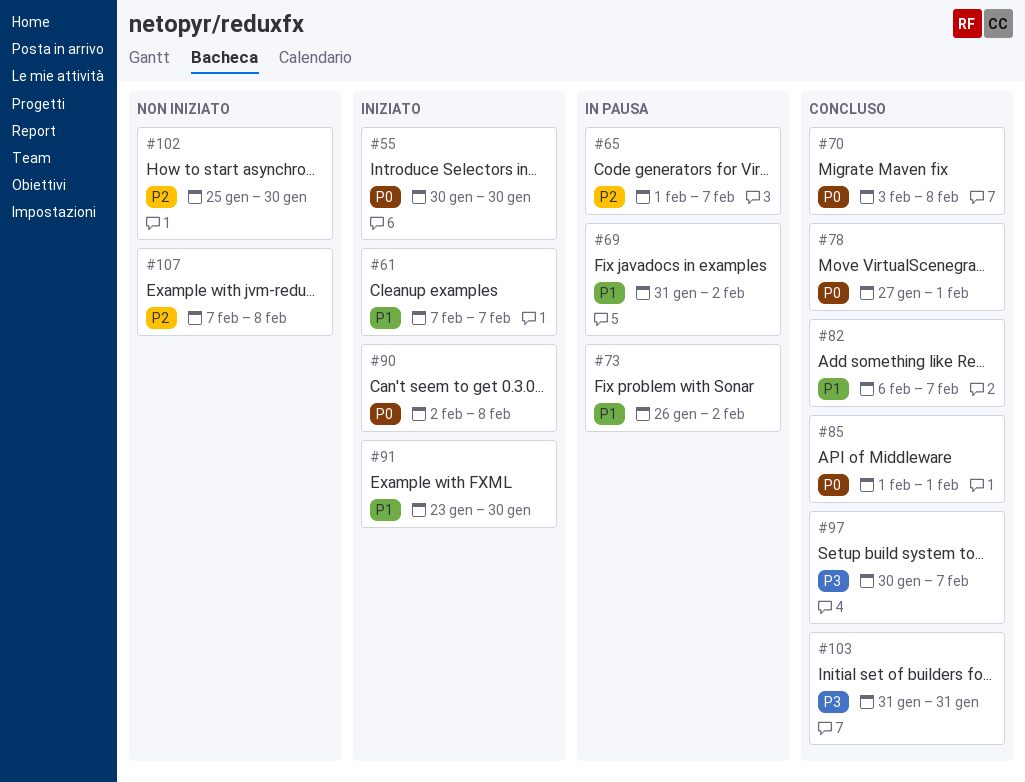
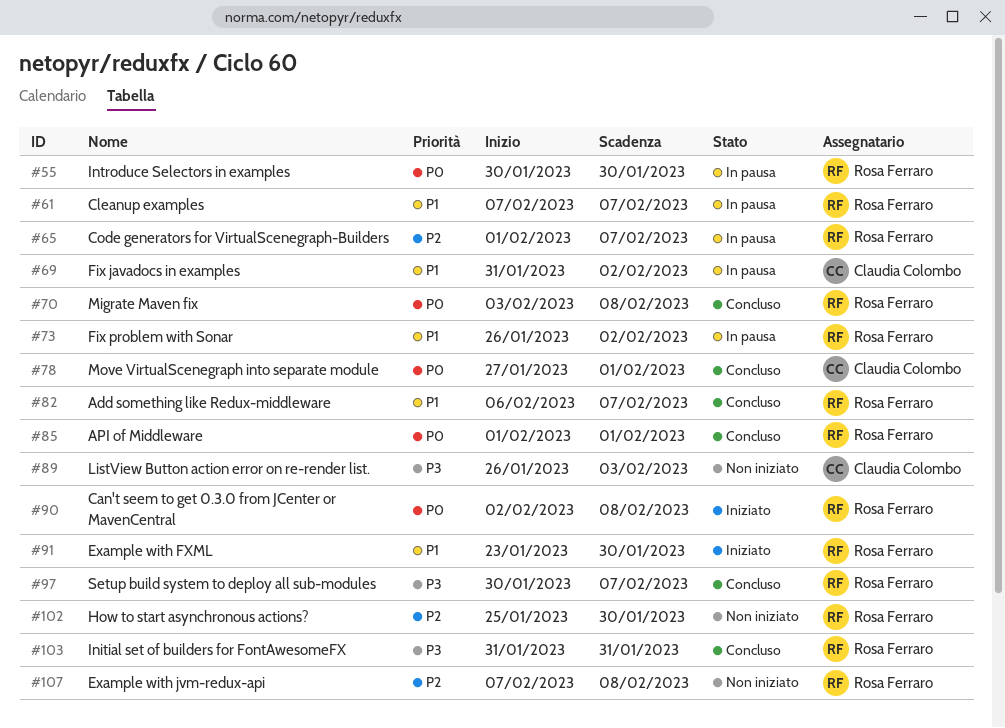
#55, status: Iniziato -> In pausa
#61, status: Iniziato -> In pausa
#89: none -> present

